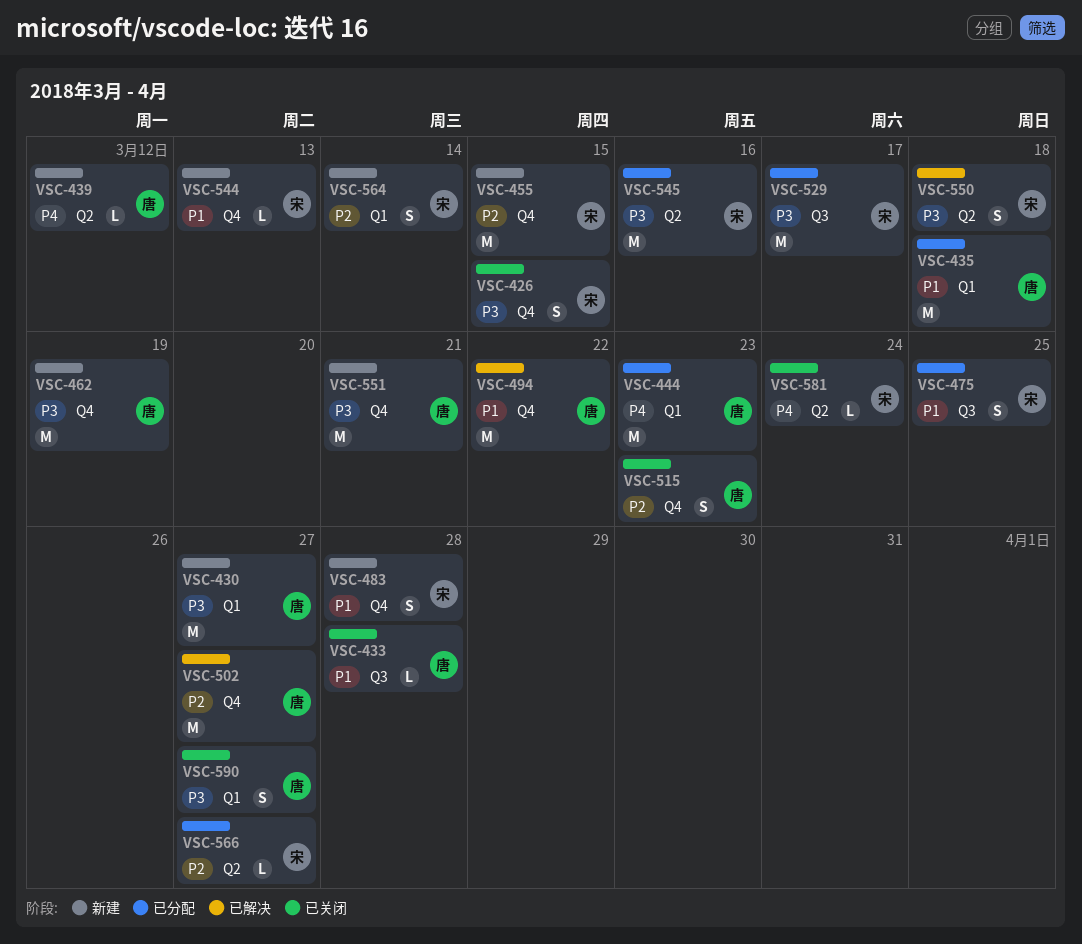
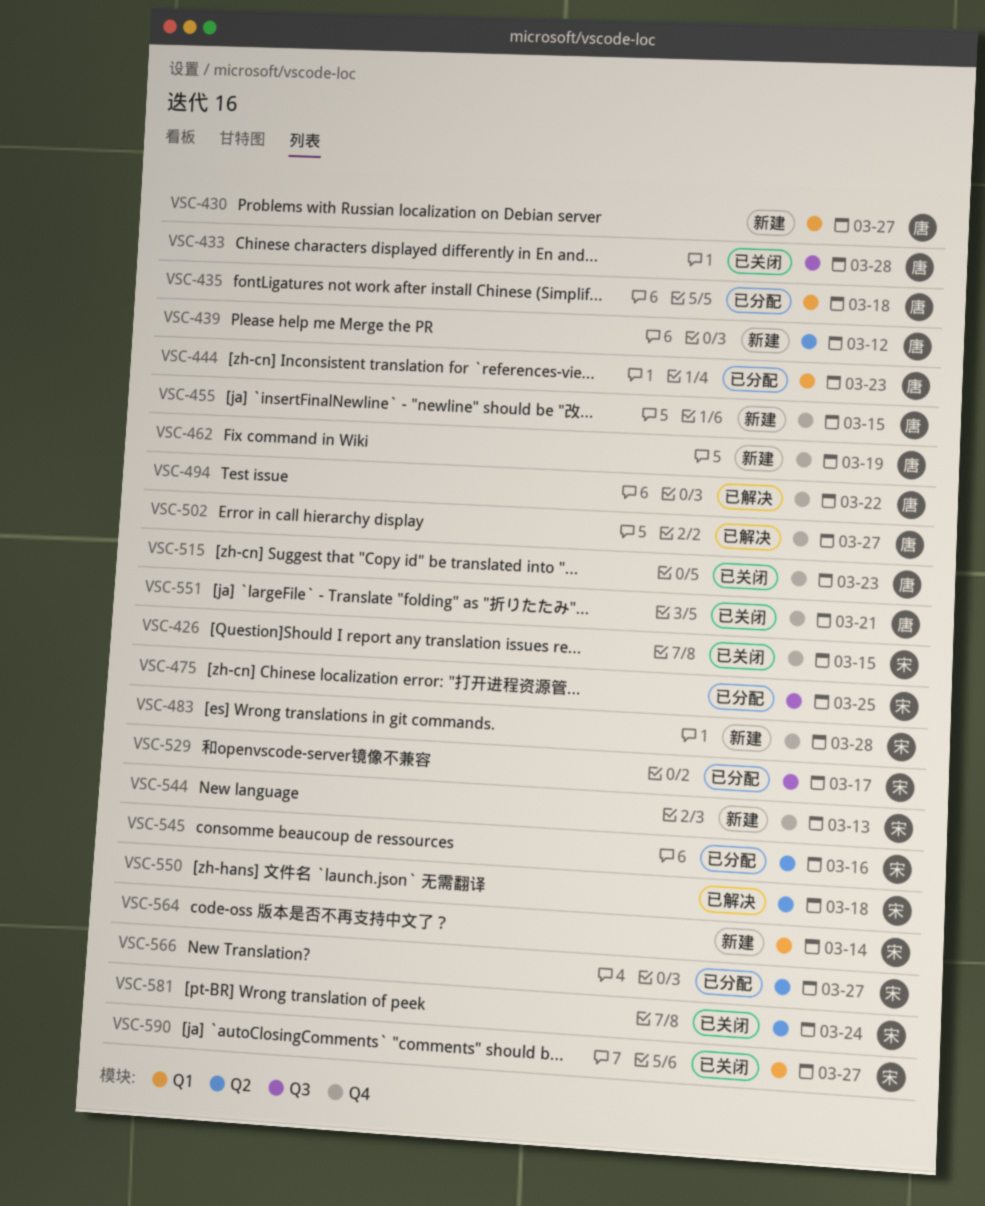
VSC-455, owner: 宋 -> 唐
VSC-551, status: 新建 -> 已关闭
VSC-590, owner: 唐 -> 宋

